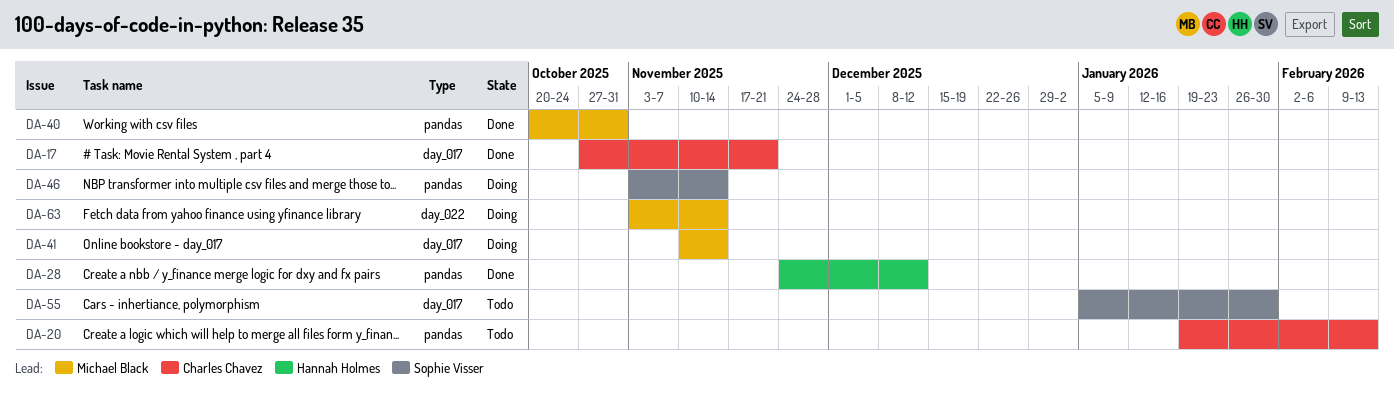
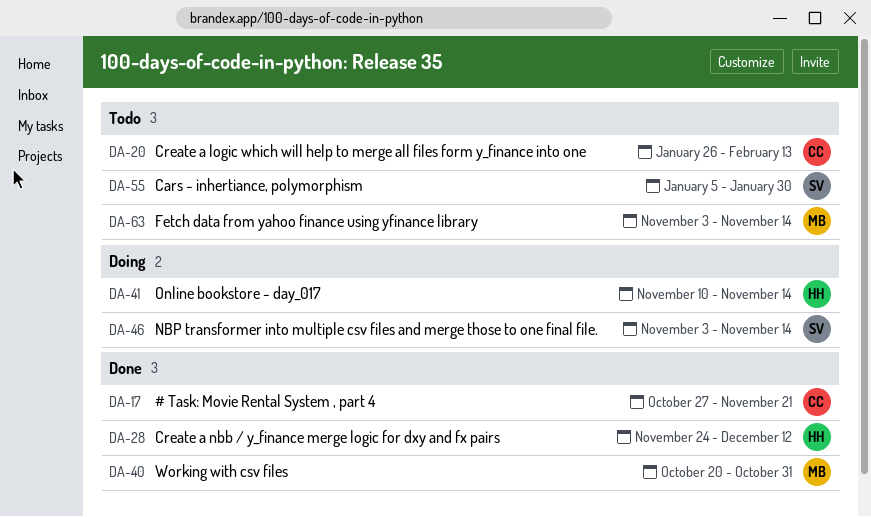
DA-20, start: Jan 19 -> Jan 26
DA-41, owner: Michael Black -> Hannah Holmes
DA-63, status: Doing -> Todo

